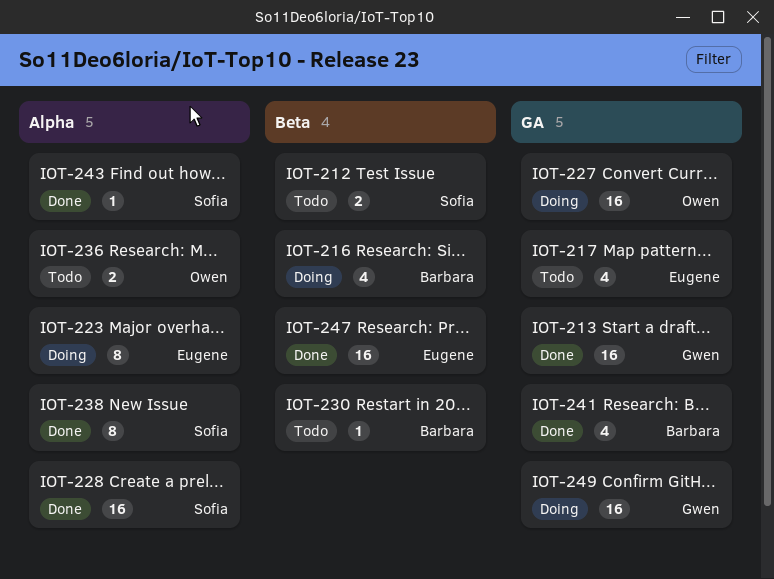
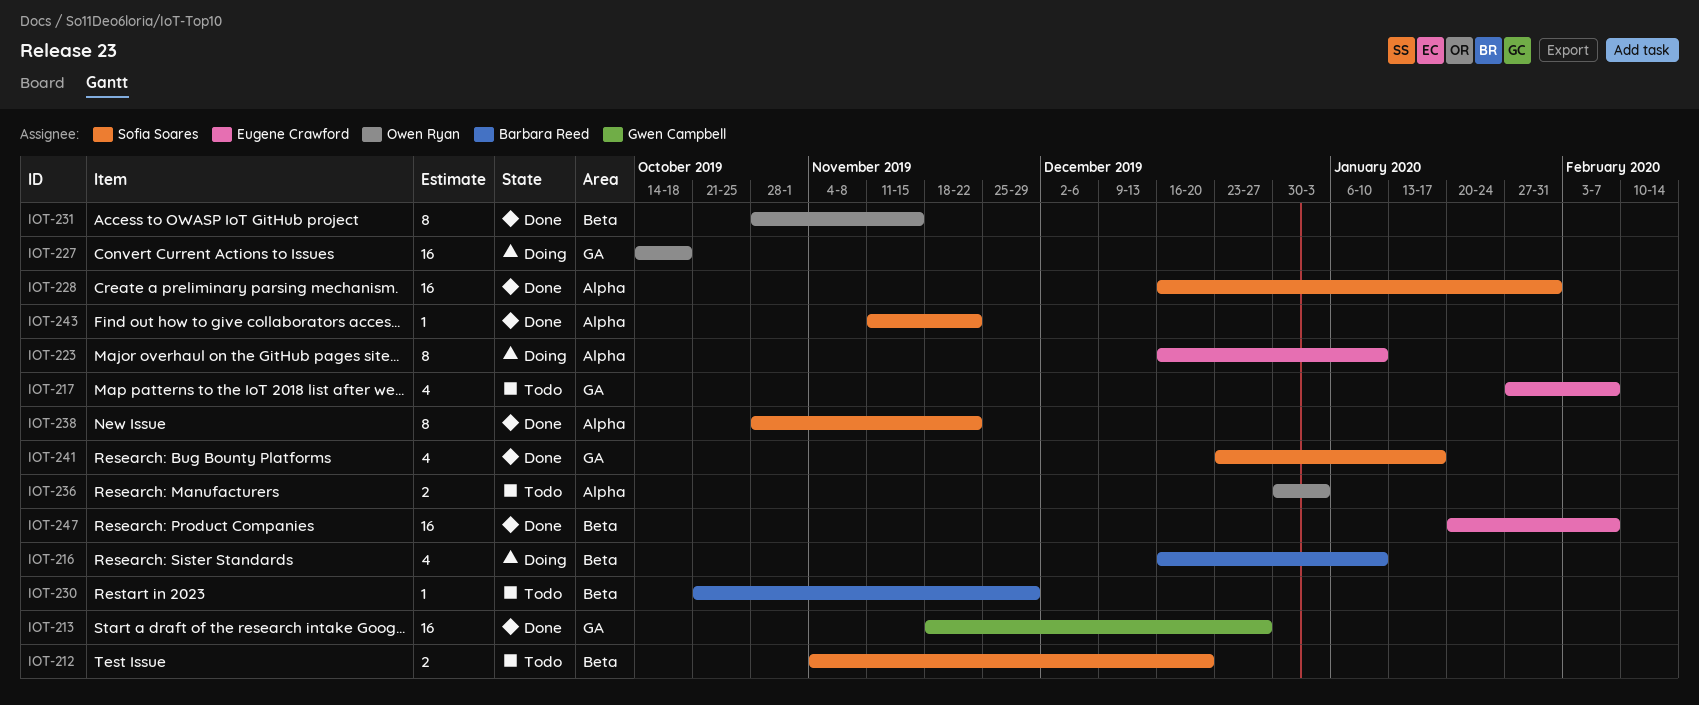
IOT-231: none -> present
IOT-241, owner: Barbara Reed -> Sofia Soares
IOT-249: present -> none

